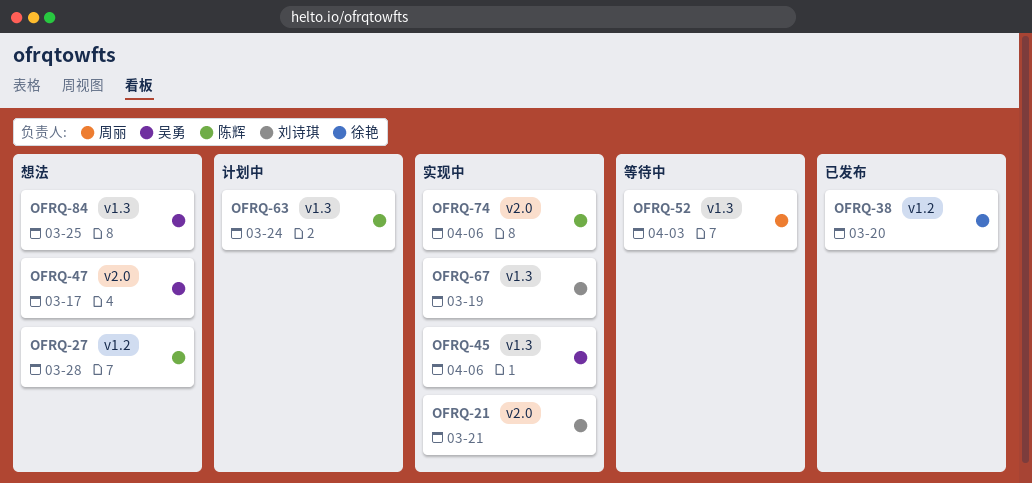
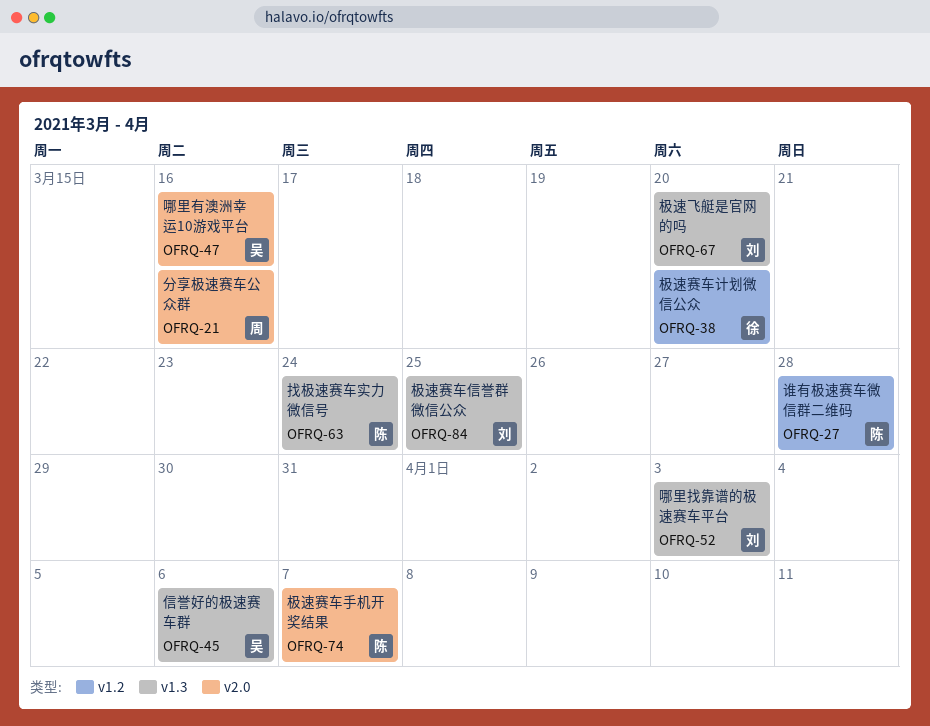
OFRQ-21, owner: 刘诗琪 -> 周丽
OFRQ-21, due: Mar 21 -> Mar 16
OFRQ-47, due: Mar 17 -> Mar 16
OFRQ-52, owner: 周丽 -> 刘诗琪
OFRQ-67, due: Mar 19 -> Mar 20
OFRQ-74, due: Apr 6 -> Apr 7
OFRQ-84, owner: 吴勇 -> 刘诗琪

